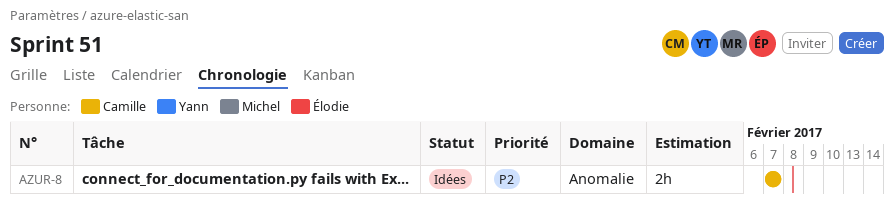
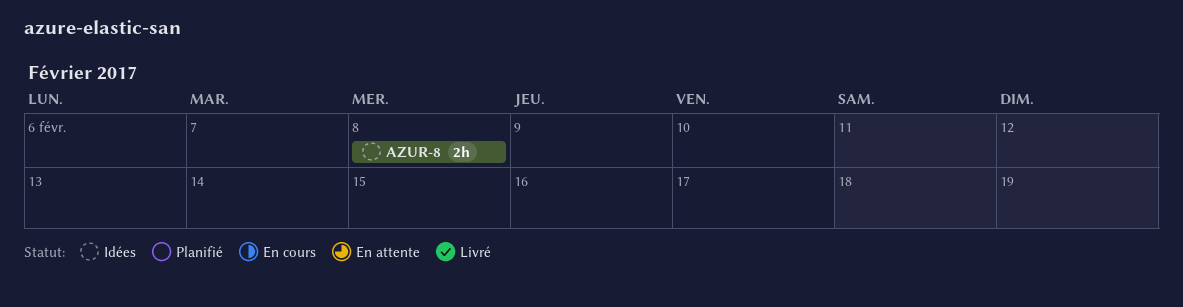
AZUR-8, start: Feb 7 -> Feb 8
AZUR-8, due: Feb 7 -> Feb 8

